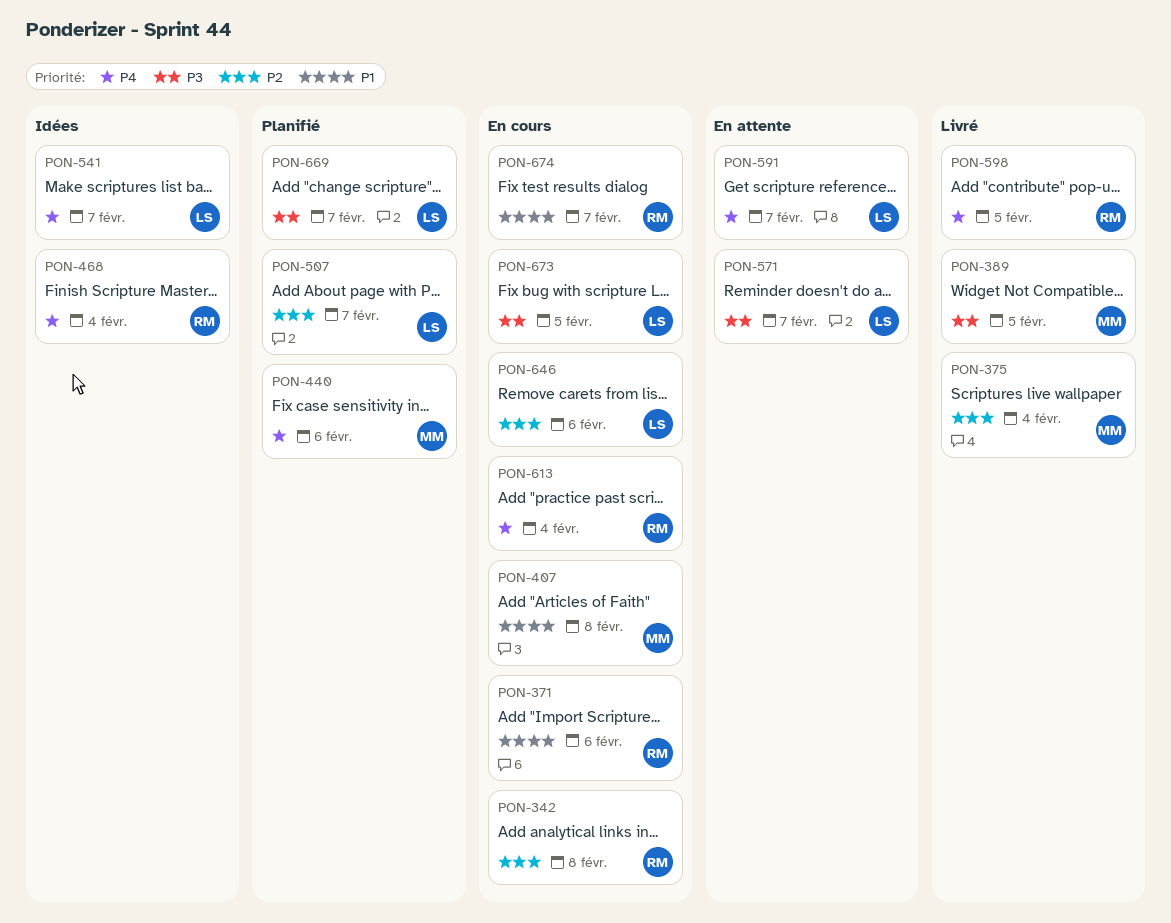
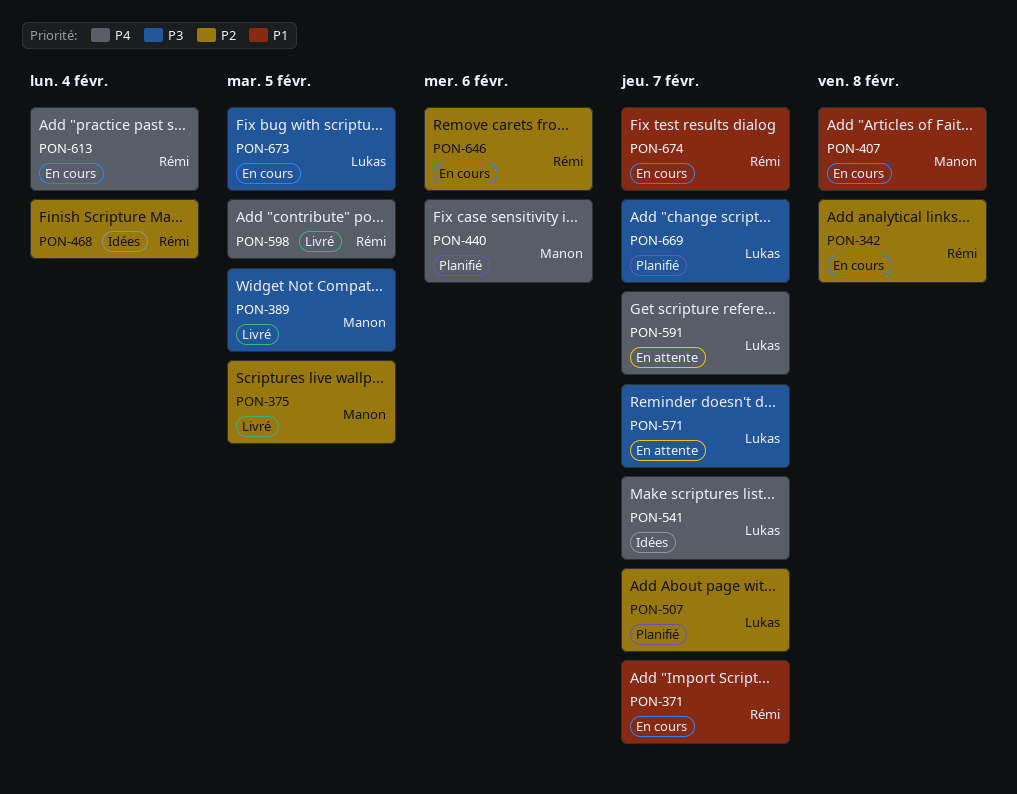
PON-371, due: Feb 6 -> Feb 7
PON-375, due: Feb 4 -> Feb 5
PON-468, priority: P4 -> P2
PON-646, owner: Lukas -> Rémi

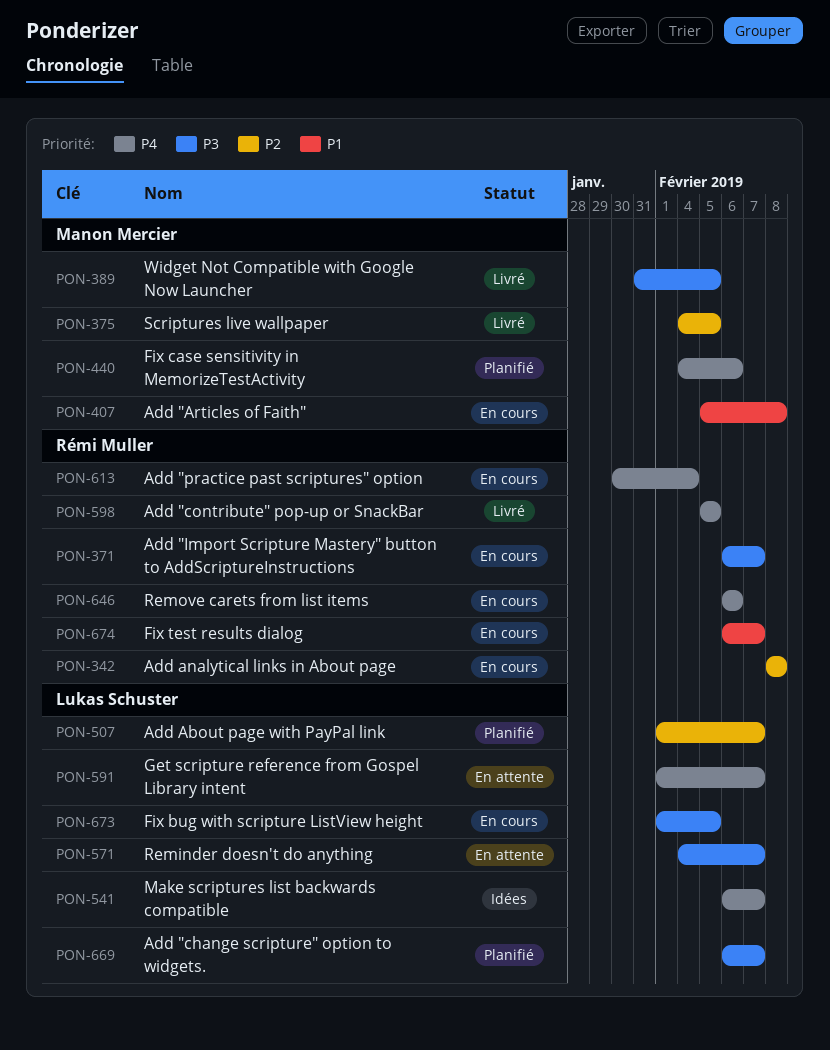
PON-371, priority: P1 -> P3
PON-468: present -> none
PON-646, priority: P2 -> P4

